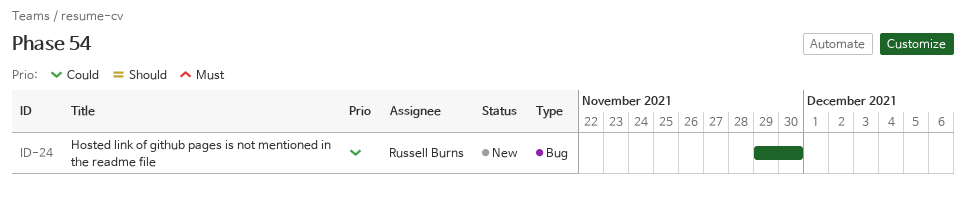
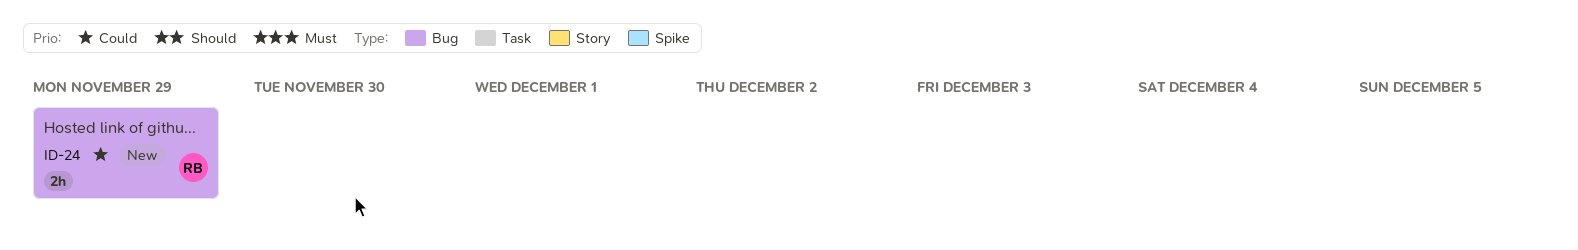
ID-24, due: Nov 30 -> Nov 29

